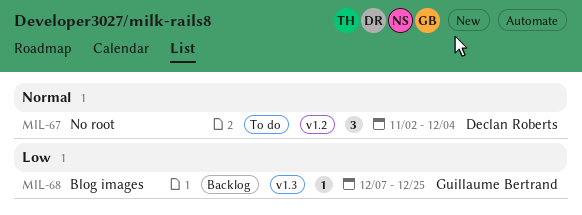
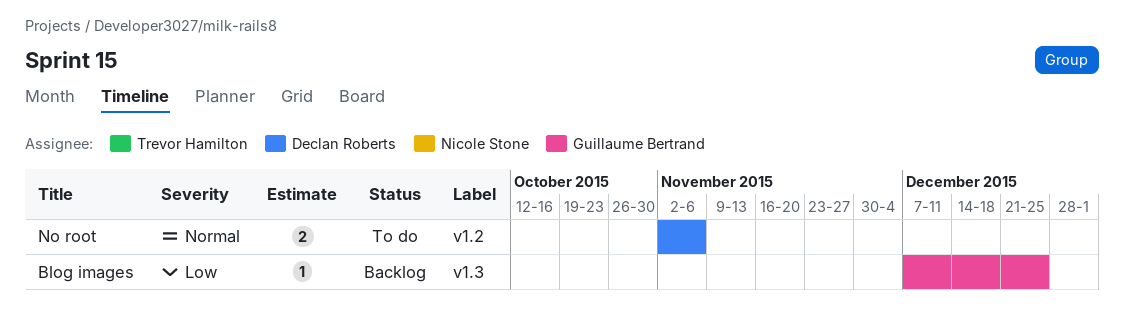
No root, estimate: 3 -> 2
No root, due: Dec 4 -> Nov 6

